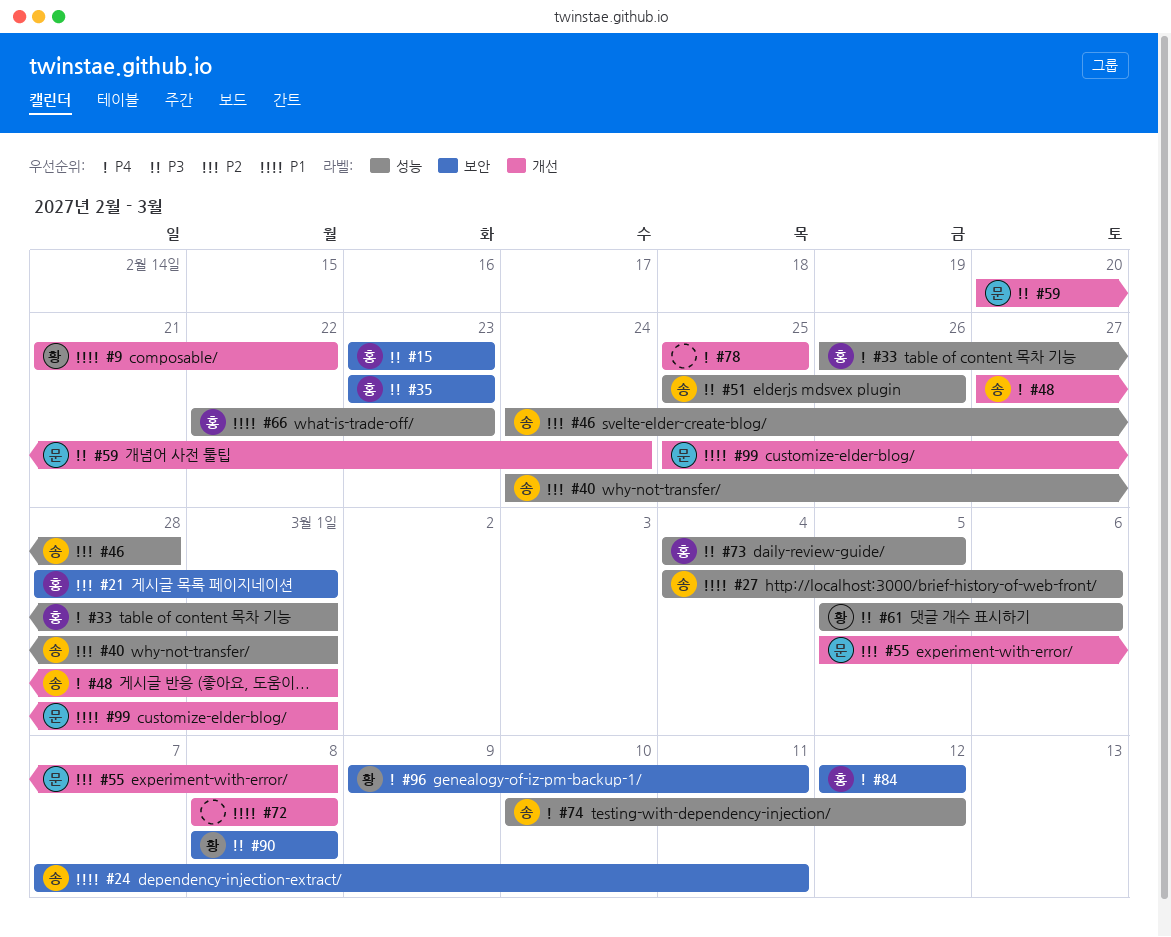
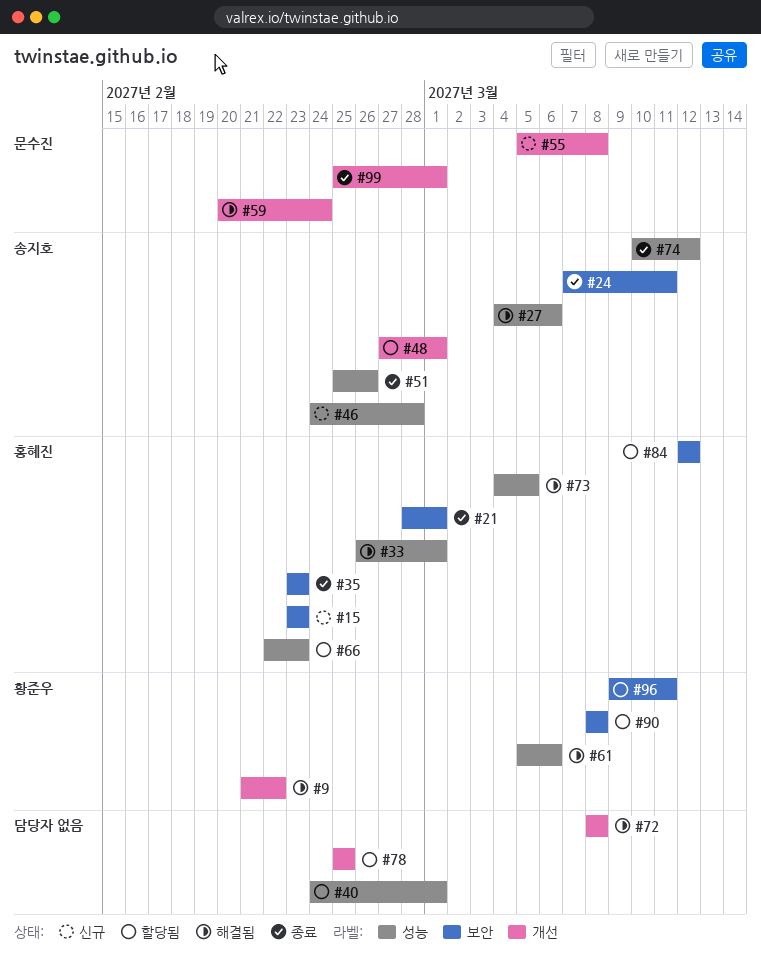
#40, owner: 송지호 -> none

